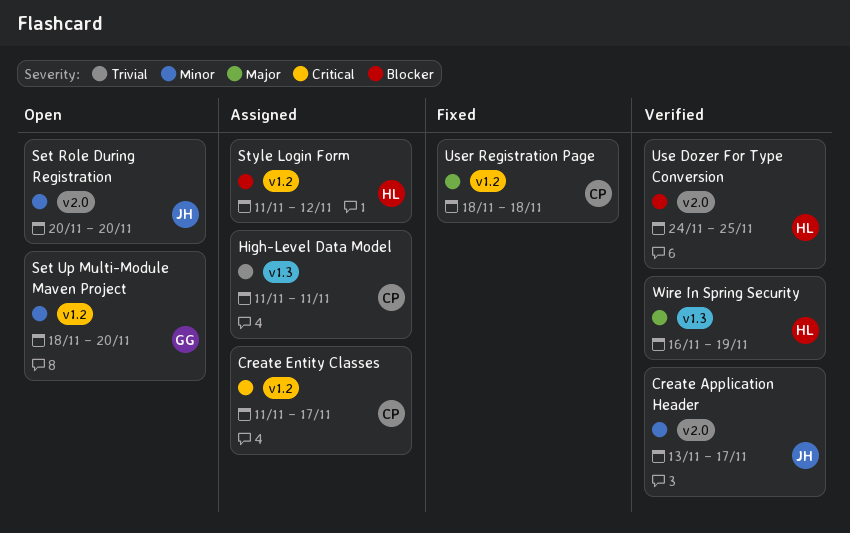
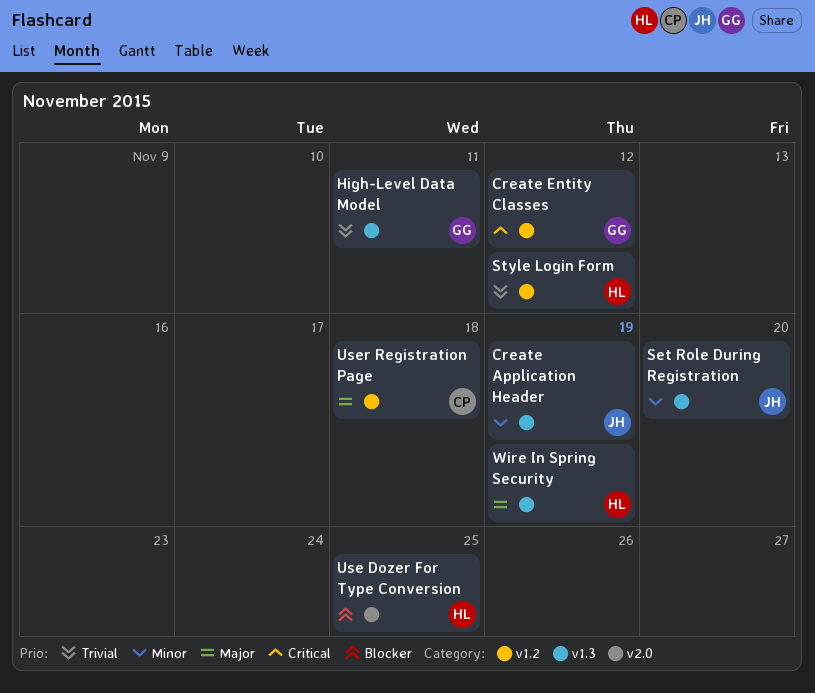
Create Application Header, label: v2.0 -> v1.3
Create Application Header, due: Nov 17 -> Nov 19
Create Entity Classes, owner: CP -> GG
Create Entity Classes, due: Nov 17 -> Nov 12
High-Level Data Model, owner: CP -> GG
Set Role During Registration, label: v2.0 -> v1.3
Set Up Multi-Module Maven Project: present -> none
Style Login Form, priority: Blocker -> Trivial

